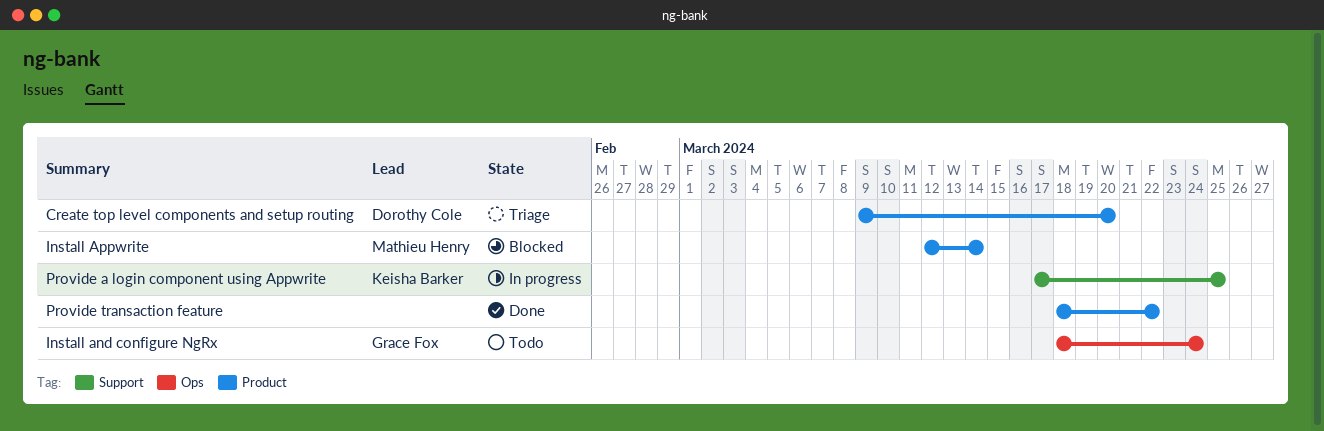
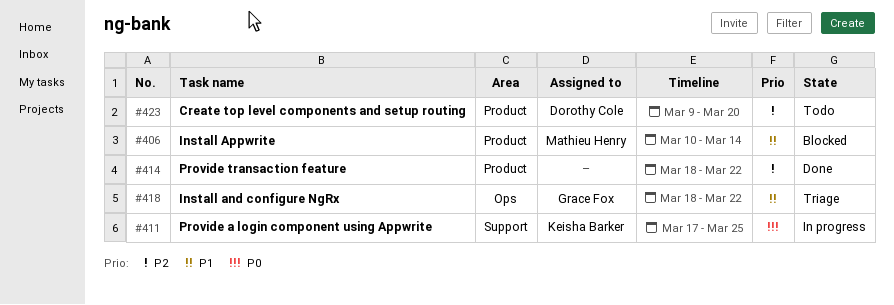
Create top level components and setup routing, status: Triage -> Todo
Install and configure NgRx, status: Todo -> Triage
Install and configure NgRx, due: Mar 24 -> Mar 22
Install Appwrite, start: Mar 12 -> Mar 10

